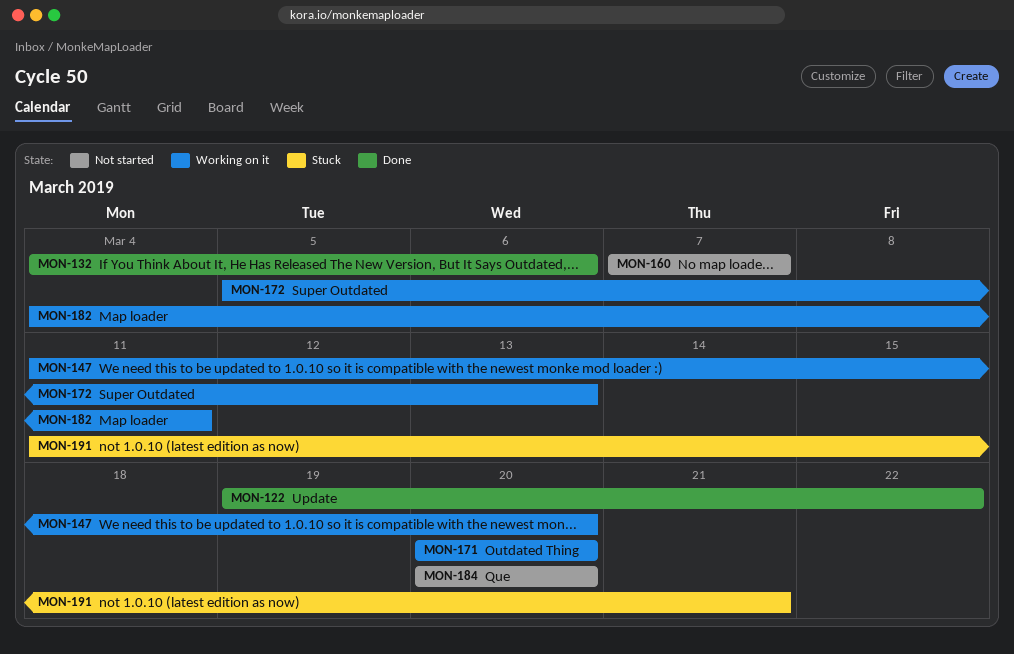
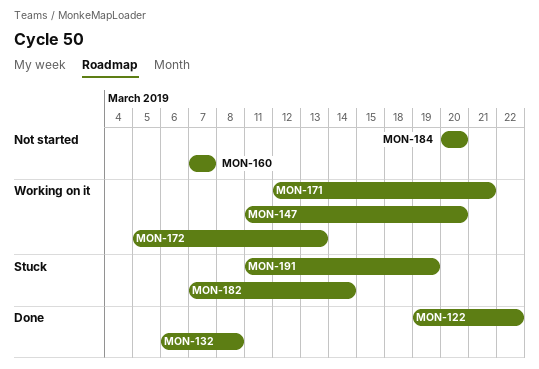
MON-132, start: Mar 4 -> Mar 6
MON-132, due: Mar 6 -> Mar 8
MON-171, start: Mar 20 -> Mar 12
MON-171, due: Mar 20 -> Mar 21
MON-182, status: Working on it -> Stuck
MON-182, start: Mar 4 -> Mar 7
MON-182, due: Mar 11 -> Mar 14
MON-191, due: Mar 21 -> Mar 19

